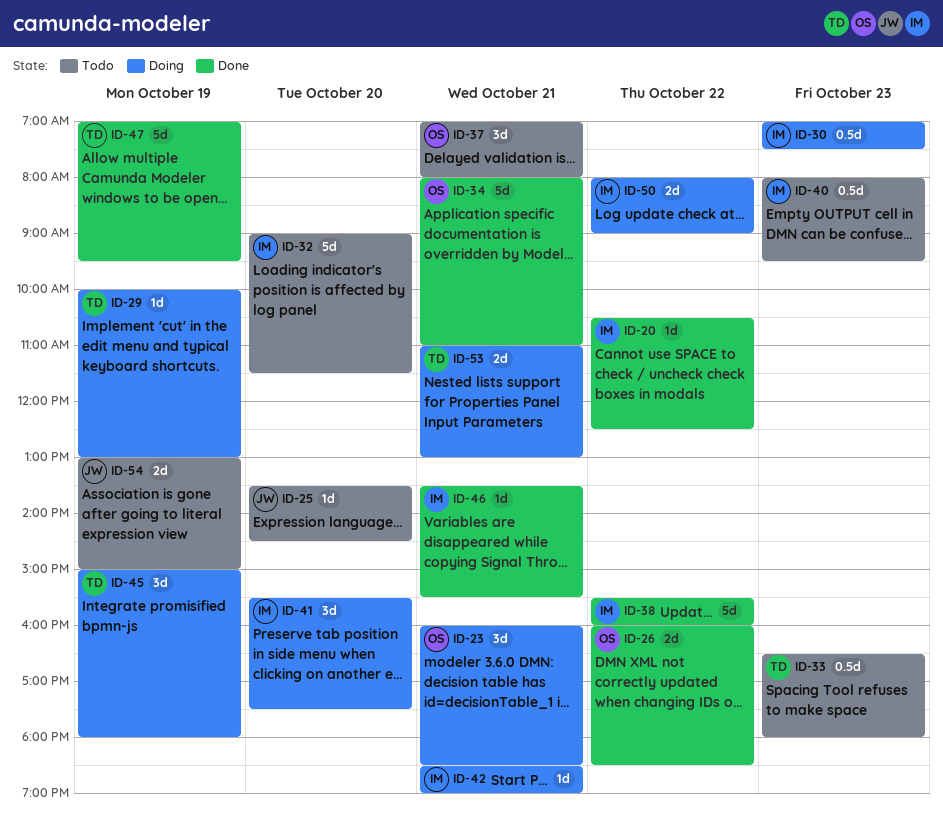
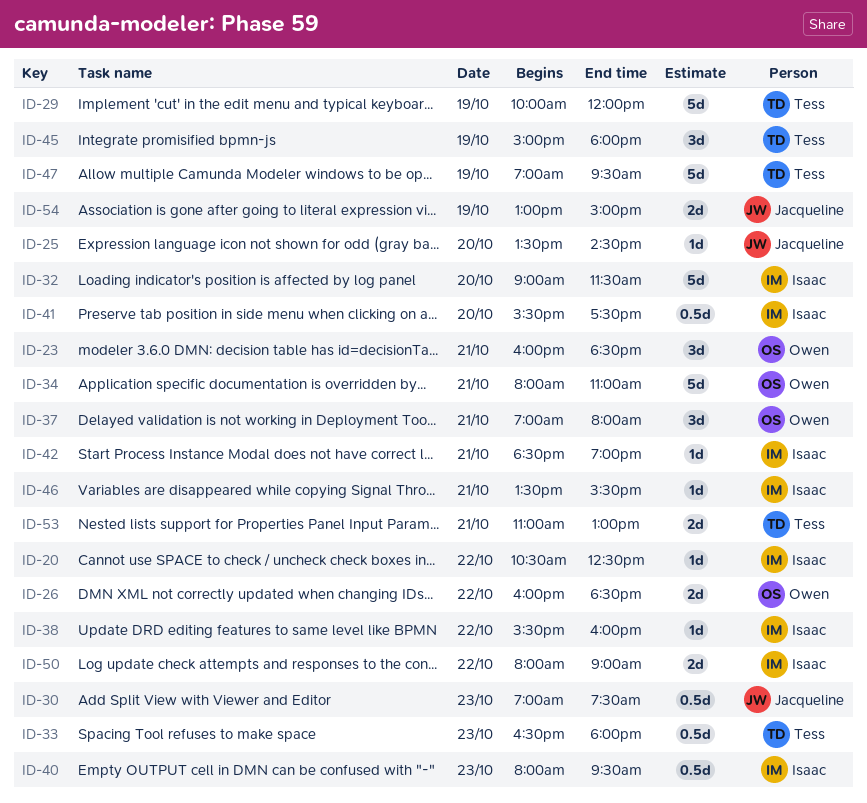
ID-29, estimate: 1d -> 5d
ID-29, ends: 13:00 -> 12:00
ID-30, owner: Isaac -> Jacqueline
ID-38, estimate: 5d -> 1d
ID-41, estimate: 3d -> 0.5d

